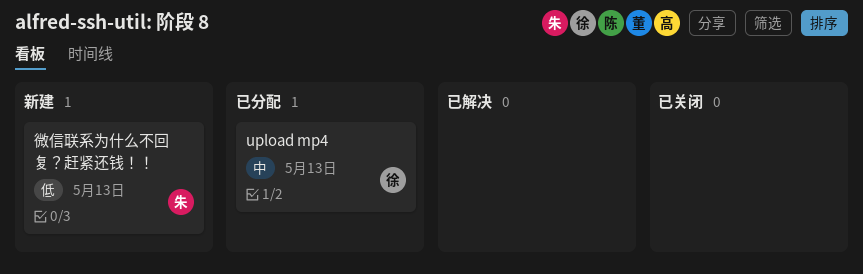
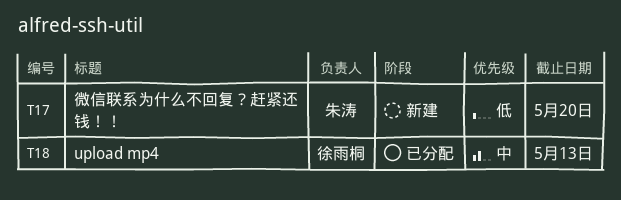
微信联系为什么不回复？赶紧还钱！！, due: May 13 -> May 20

